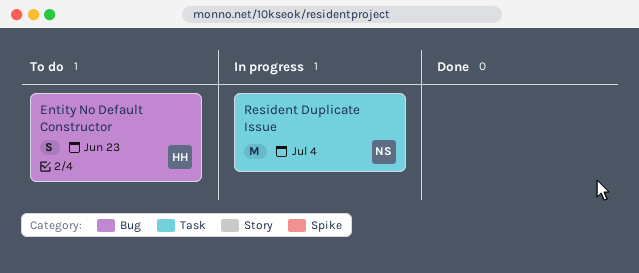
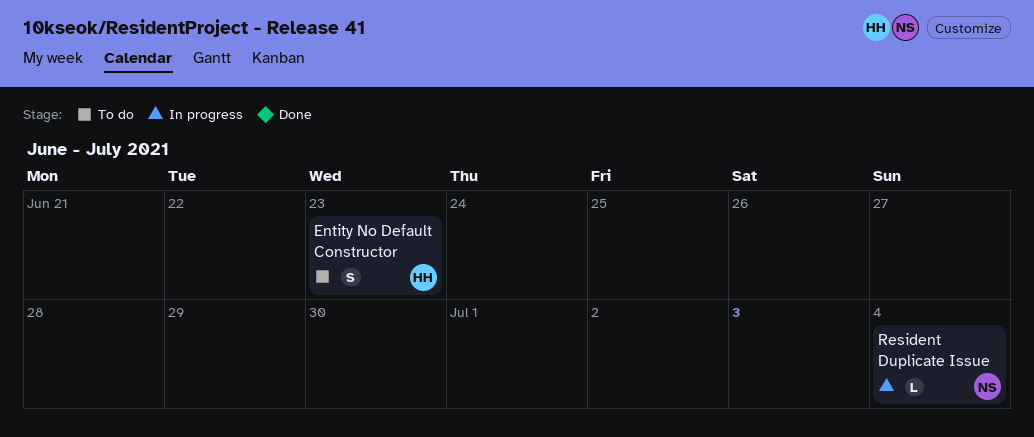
Resident Duplicate Issue, estimate: M -> L

